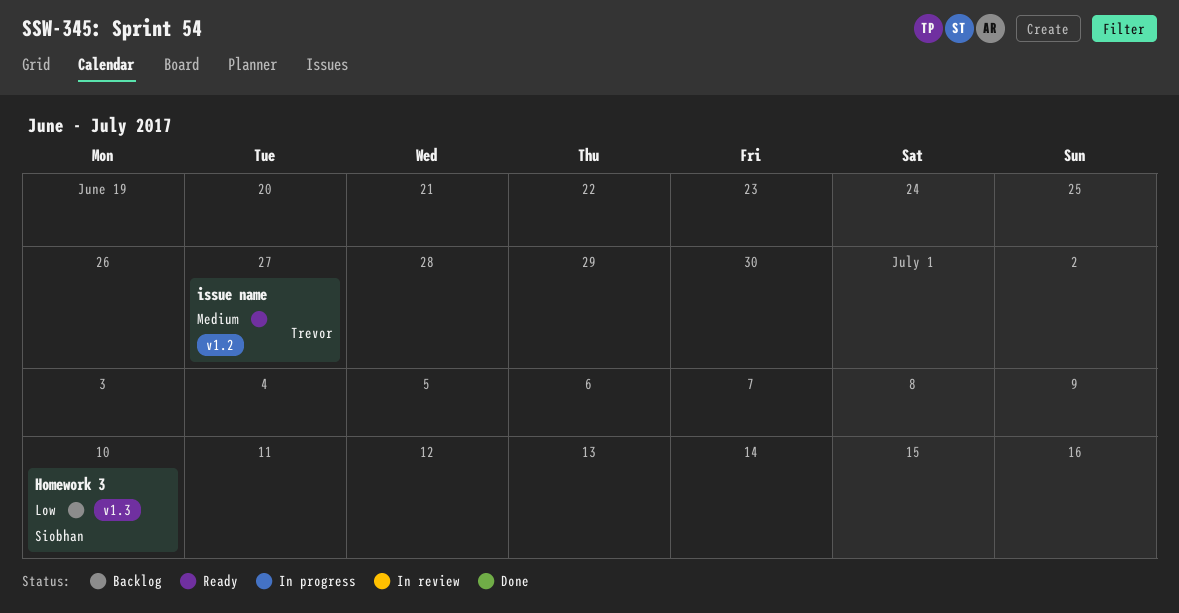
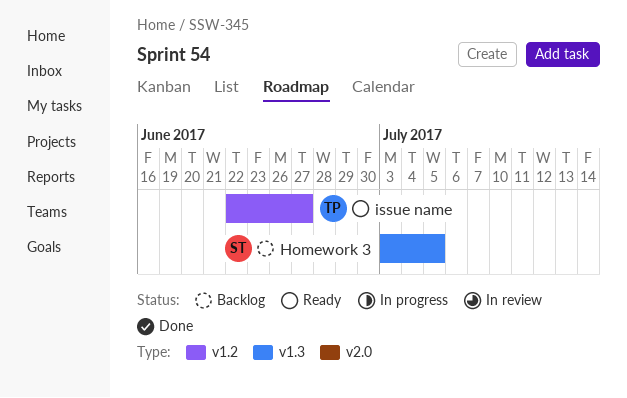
Homework 3, due: Jul 10 -> Jul 5

